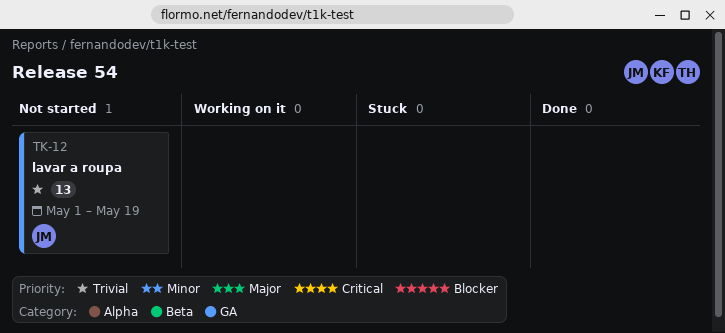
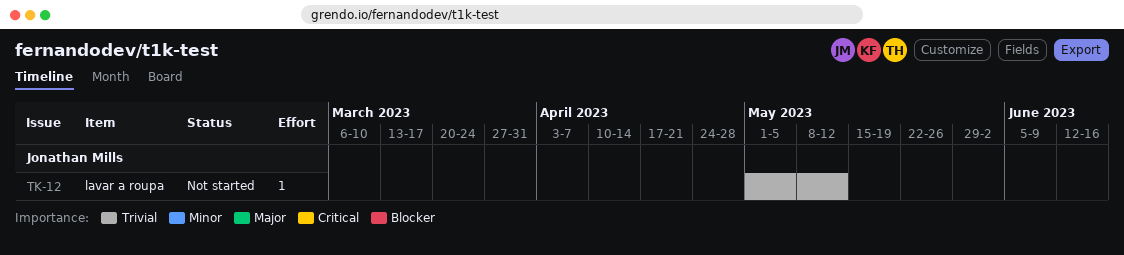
TK-12, estimate: 13 -> 1
TK-12, due: May 19 -> May 12

